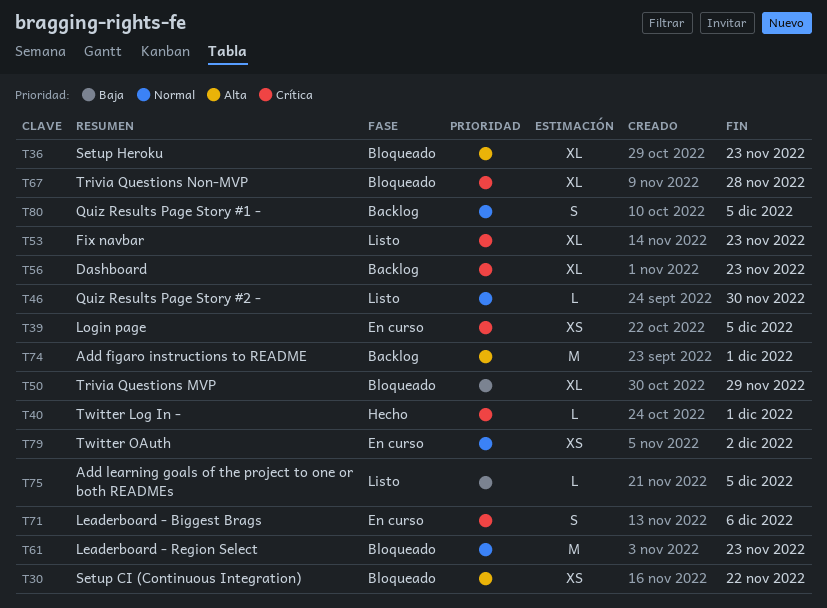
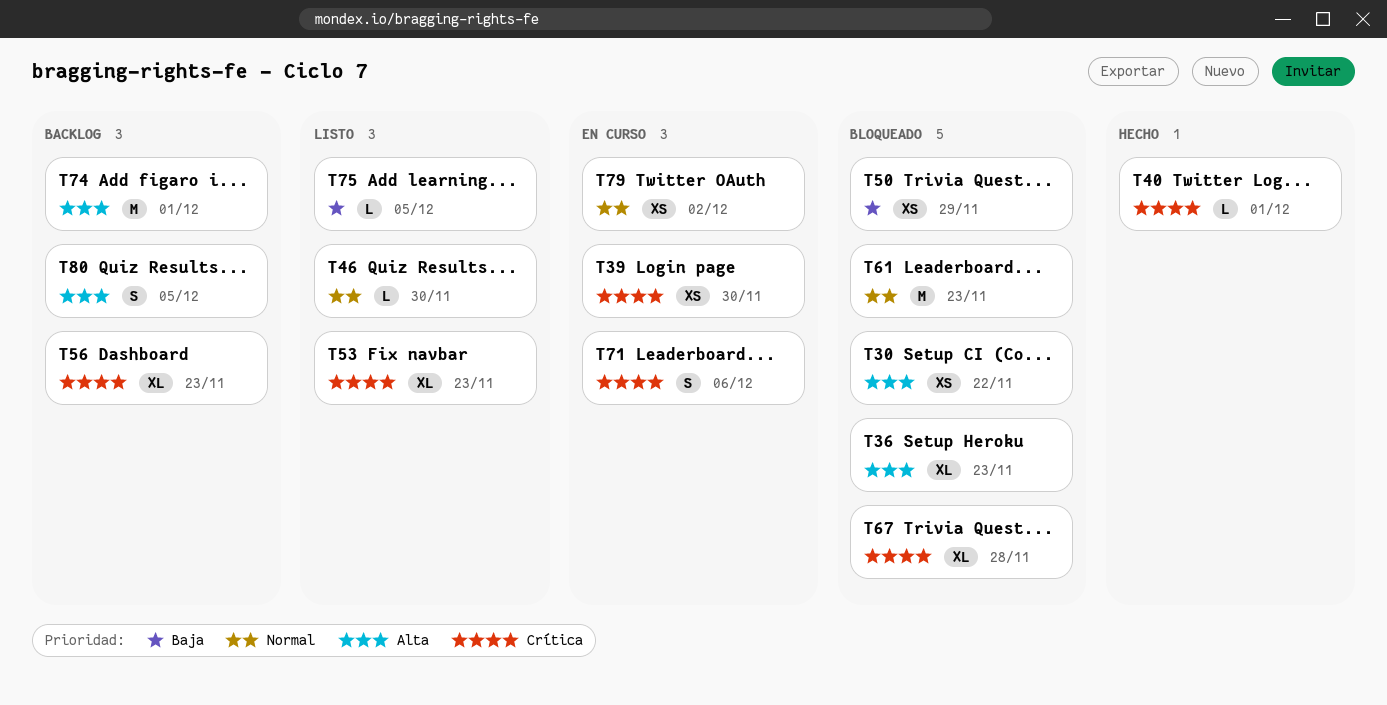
T39, due: Dec 5 -> Nov 30
T50, estimate: XL -> XS
T80, priority: Normal -> Alta

